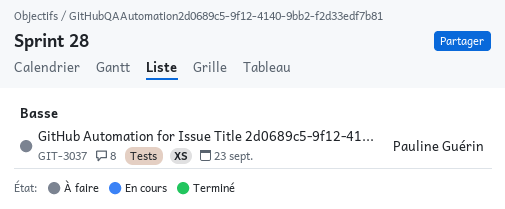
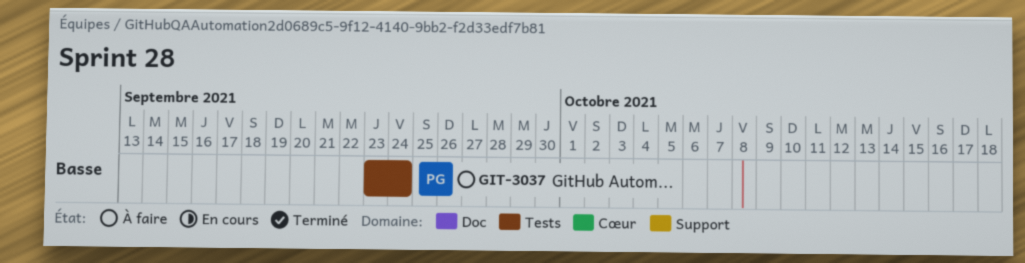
GIT-3037, due: Sep 23 -> Sep 24

